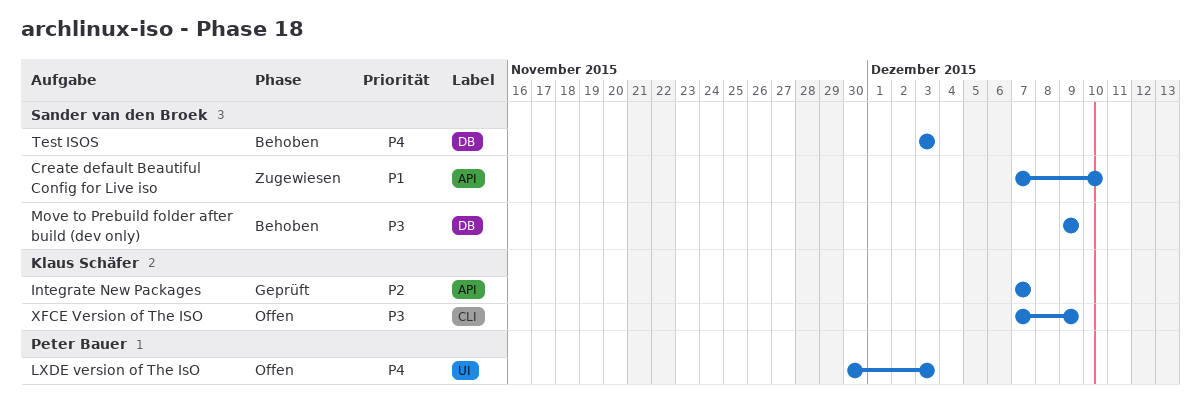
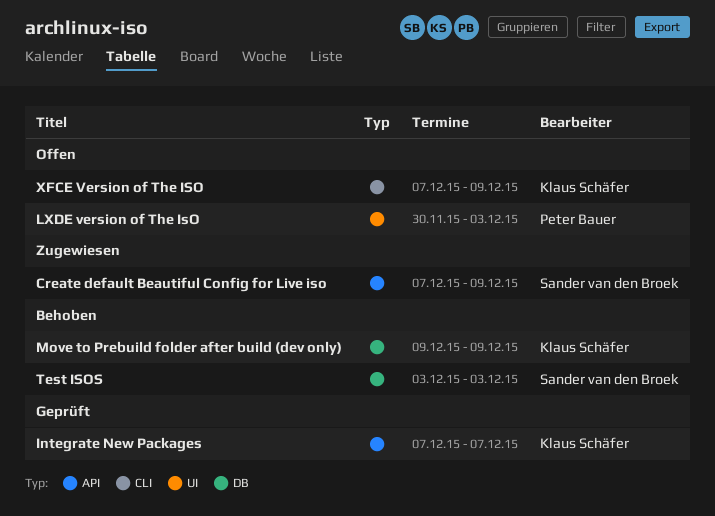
Create default Beautiful Config for Live iso, due: Dec 10 -> Dec 9
Move to Prebuild folder after build (dev only), owner: Sander van den Broek -> Klaus Schäfer

